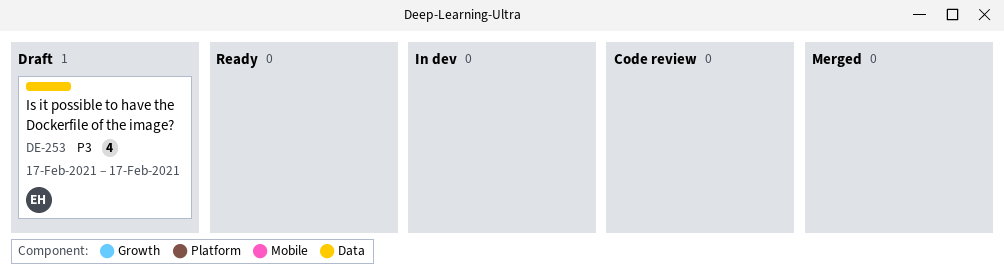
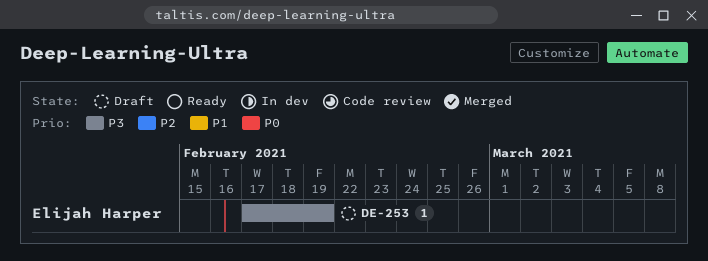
DE-253, estimate: 4 -> 1
DE-253, due: Feb 17 -> Feb 19

